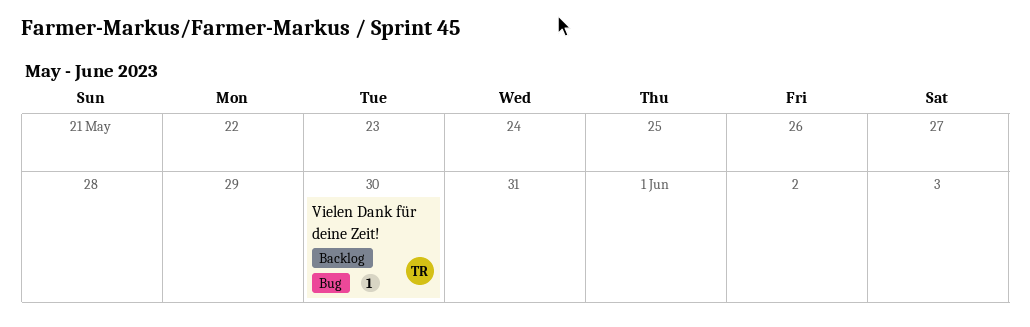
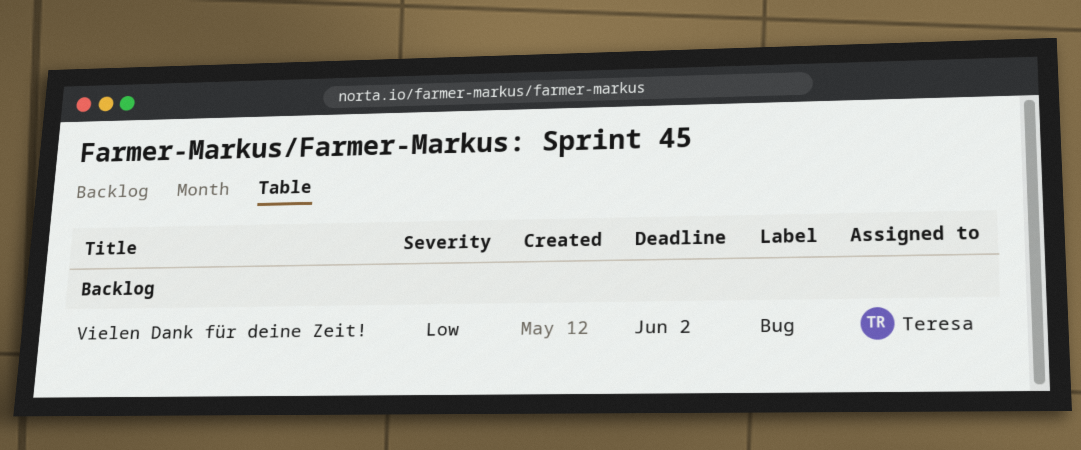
Vielen Dank für deine Zeit!, due: May 30 -> Jun 2

